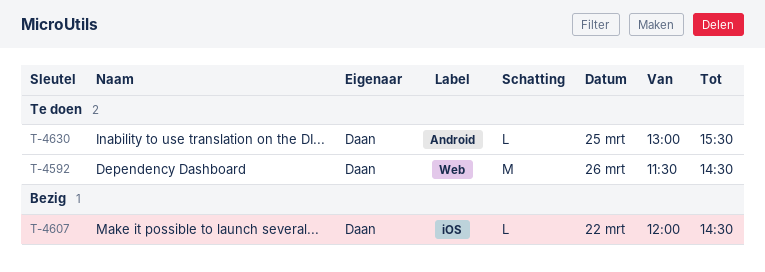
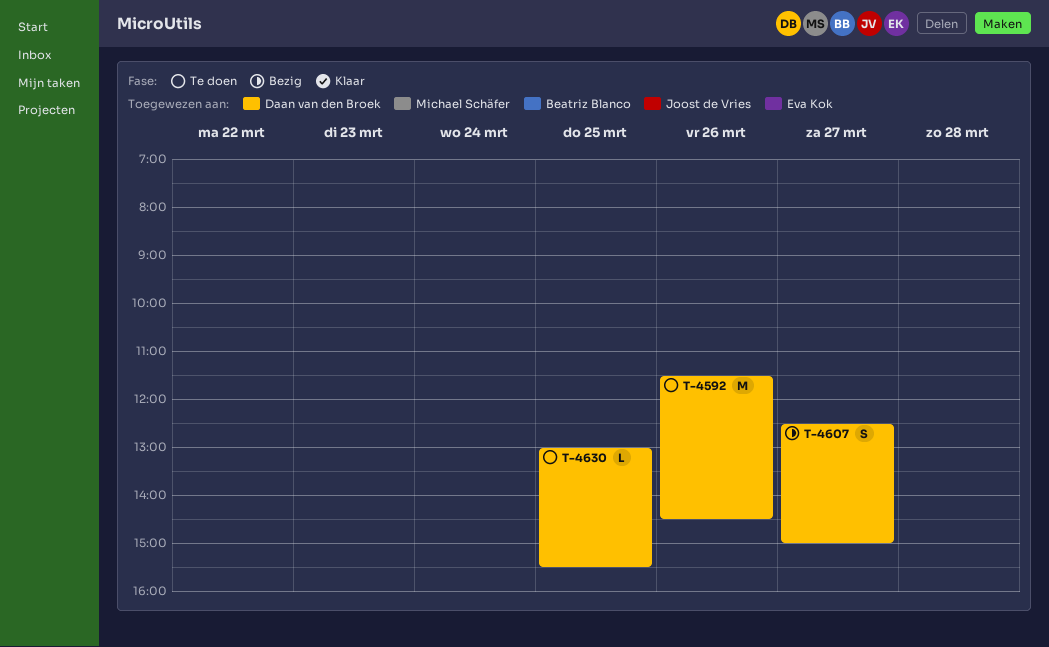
T-4607, estimate: L -> S
T-4607, day: Mar 22 -> Mar 27
T-4607, begins: 12:00 -> 12:30
T-4607, ends: 14:30 -> 15:00

